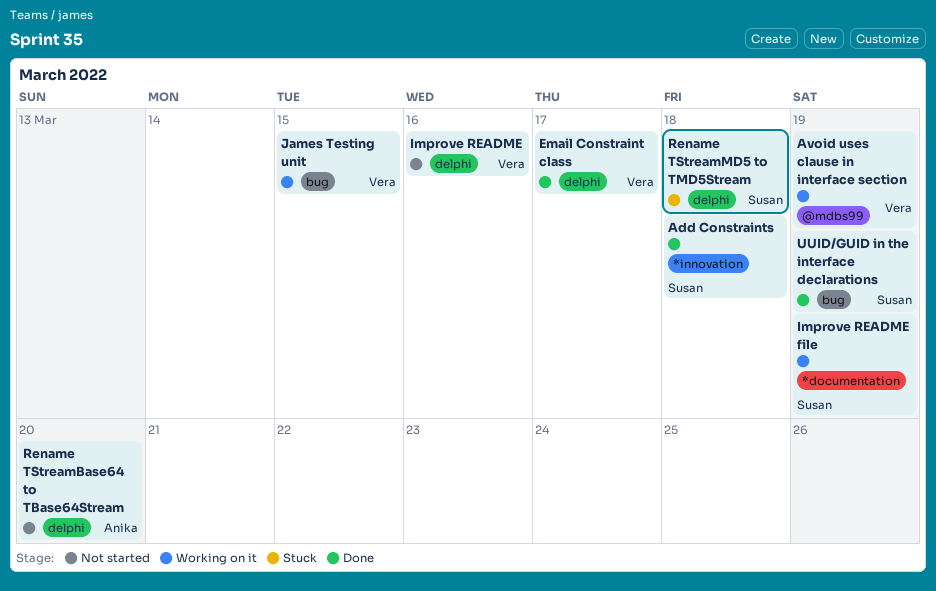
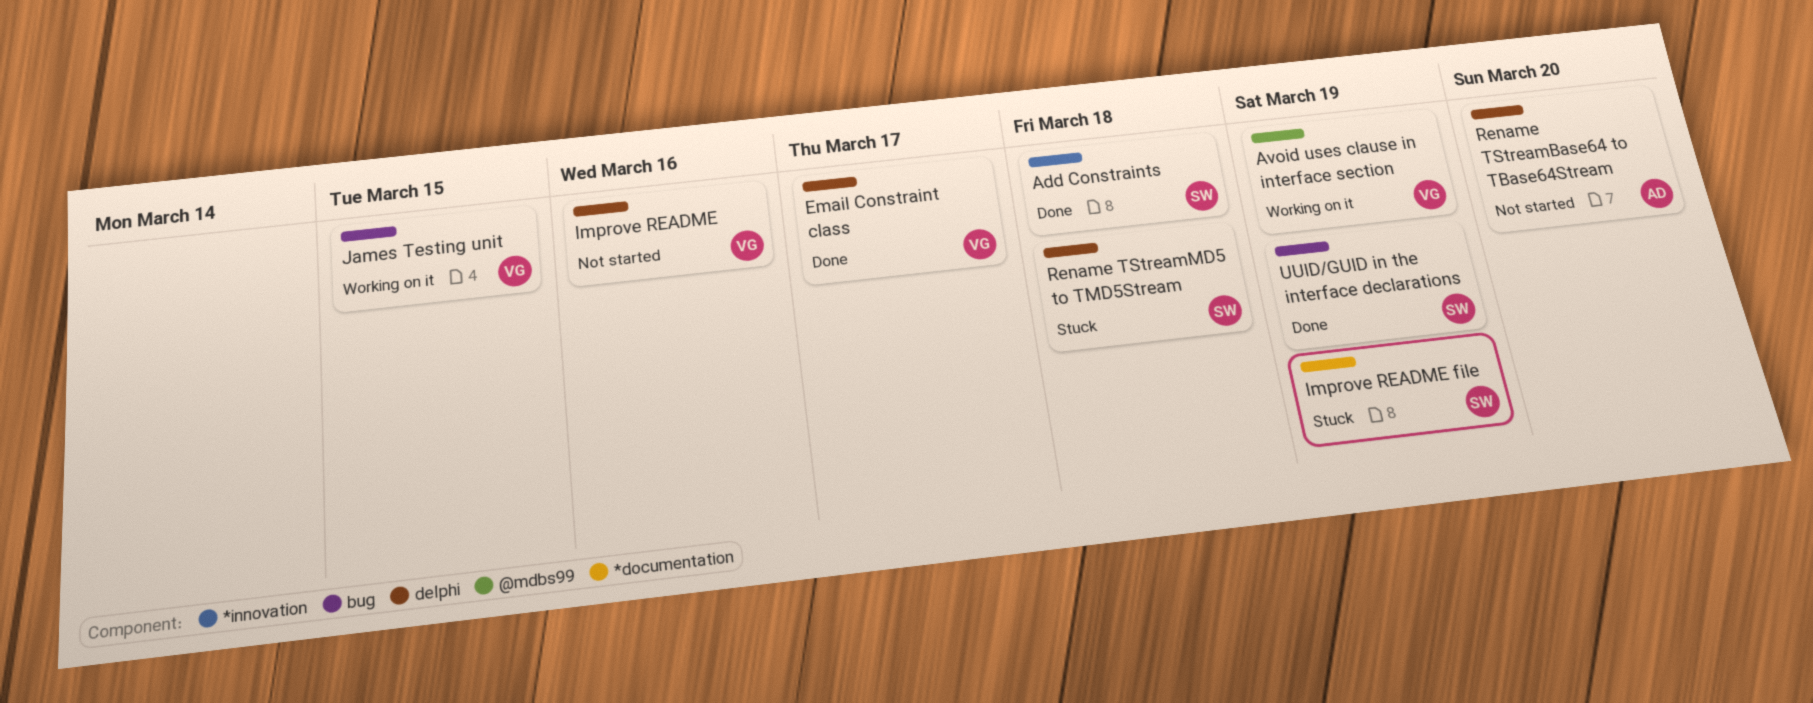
Improve README file, status: Working on it -> Stuck

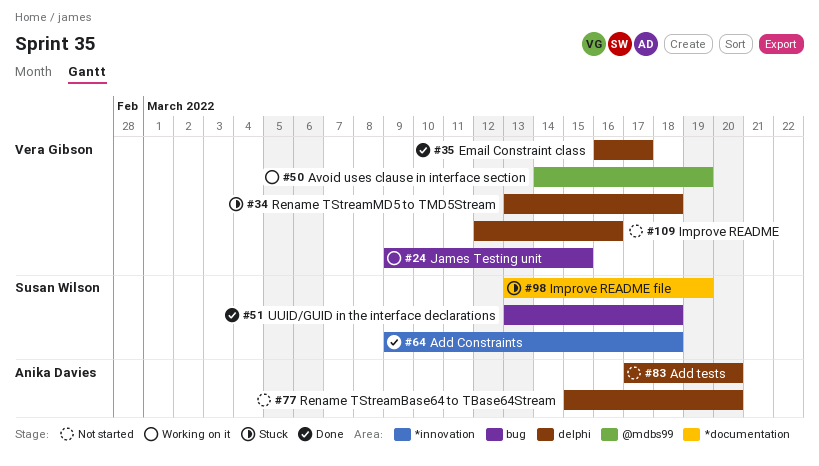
Add tests: none -> present
Rename TStreamMD5 to TMD5Stream, owner: Susan Wilson -> Vera Gibson
UUID/GUID in the interface declarations, due: Mar 19 -> Mar 18

